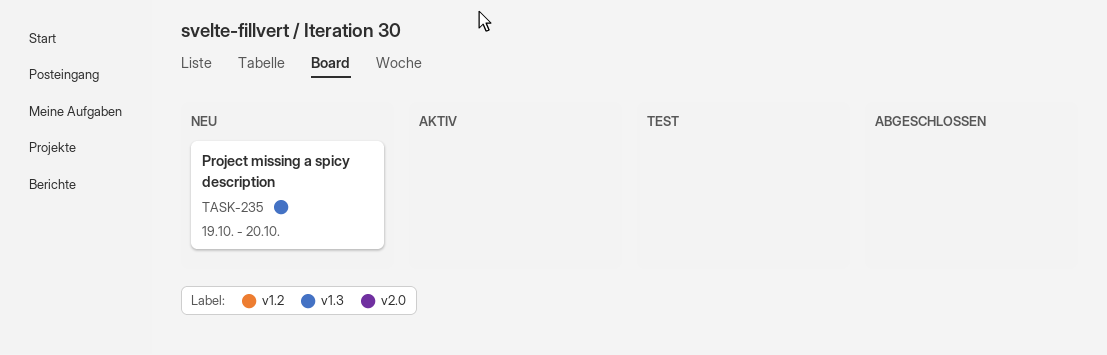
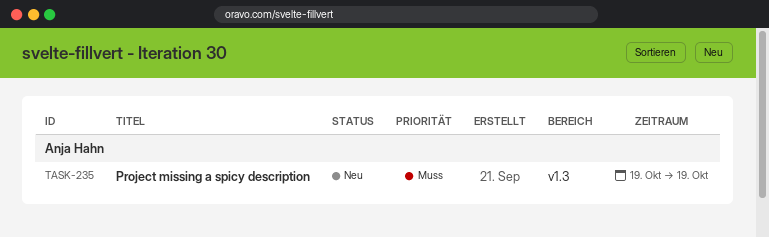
TASK-235, due: Oct 20 -> Oct 19

